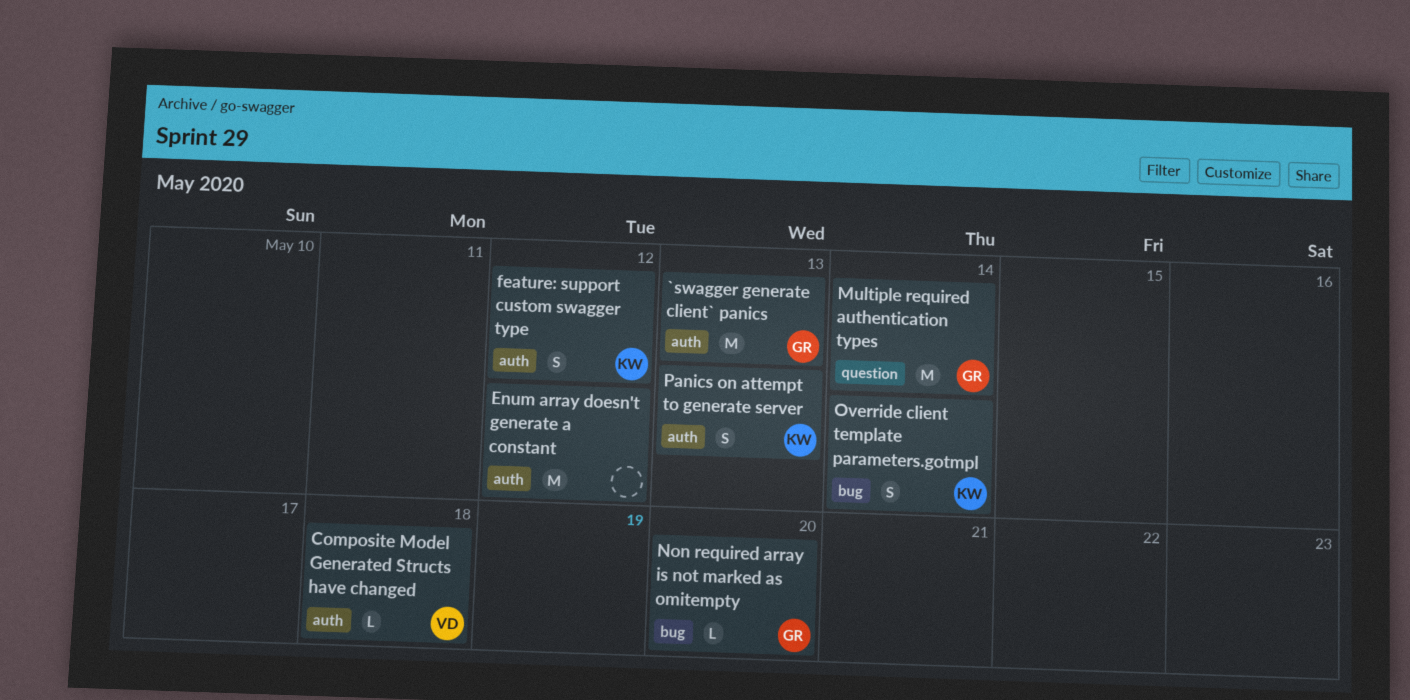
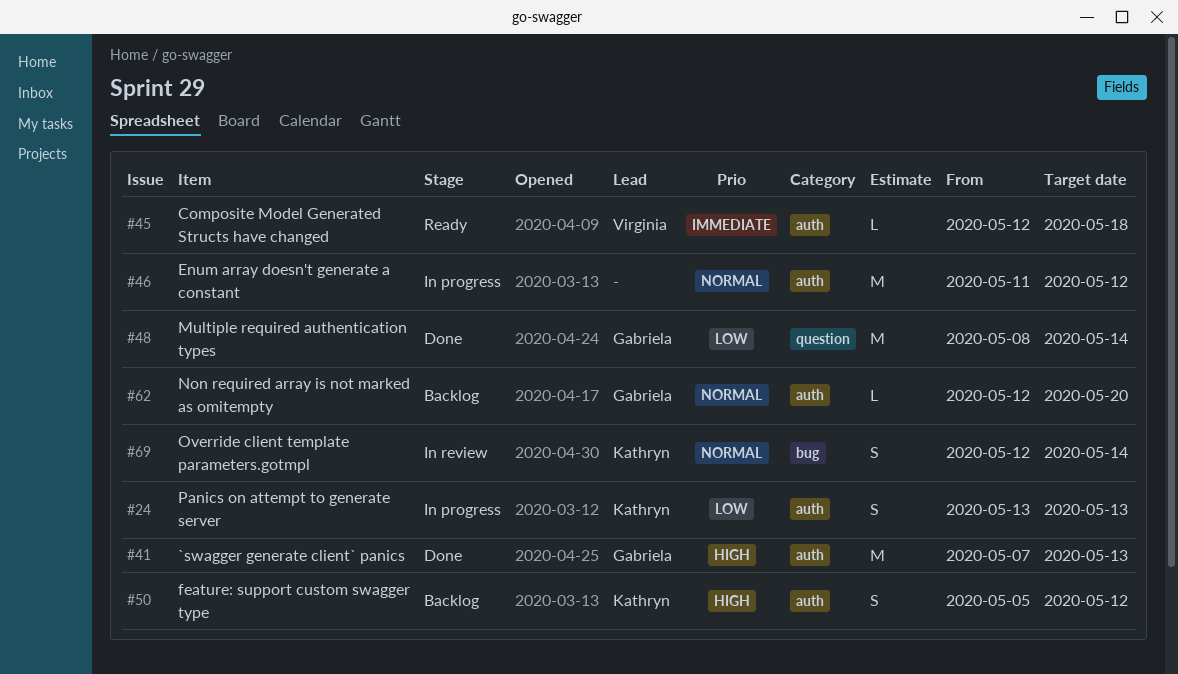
Non required array is not marked as omitempty, label: bug -> auth

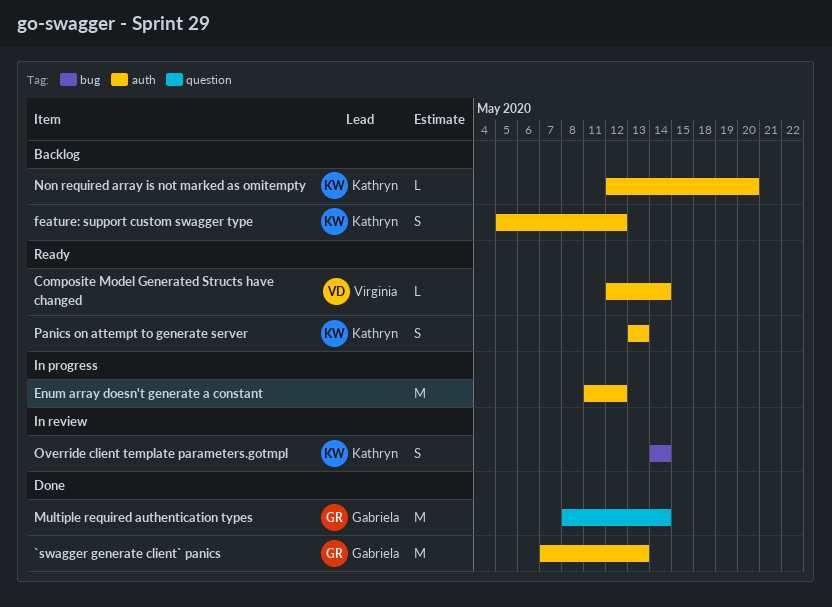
Composite Model Generated Structs have changed, due: May 18 -> May 14
Non required array is not marked as omitempty, owner: Gabriela -> Kathryn
Override client template parameters.gotmpl, start: May 12 -> May 14
Panics on attempt to generate server, status: In progress -> Ready

